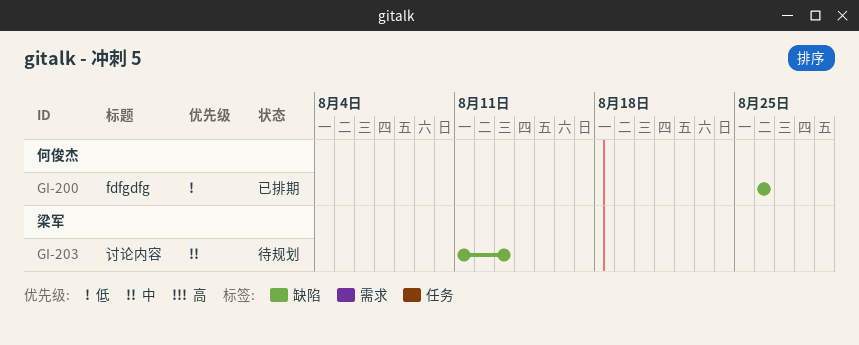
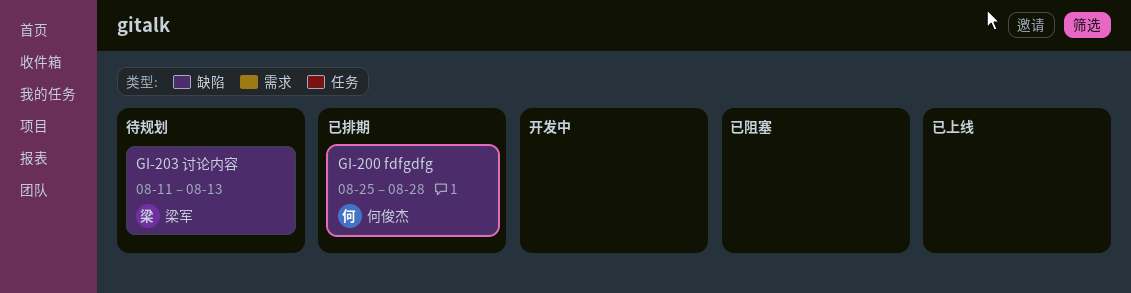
GI-200, start: Aug 26 -> Aug 25
GI-200, due: Aug 26 -> Aug 28

